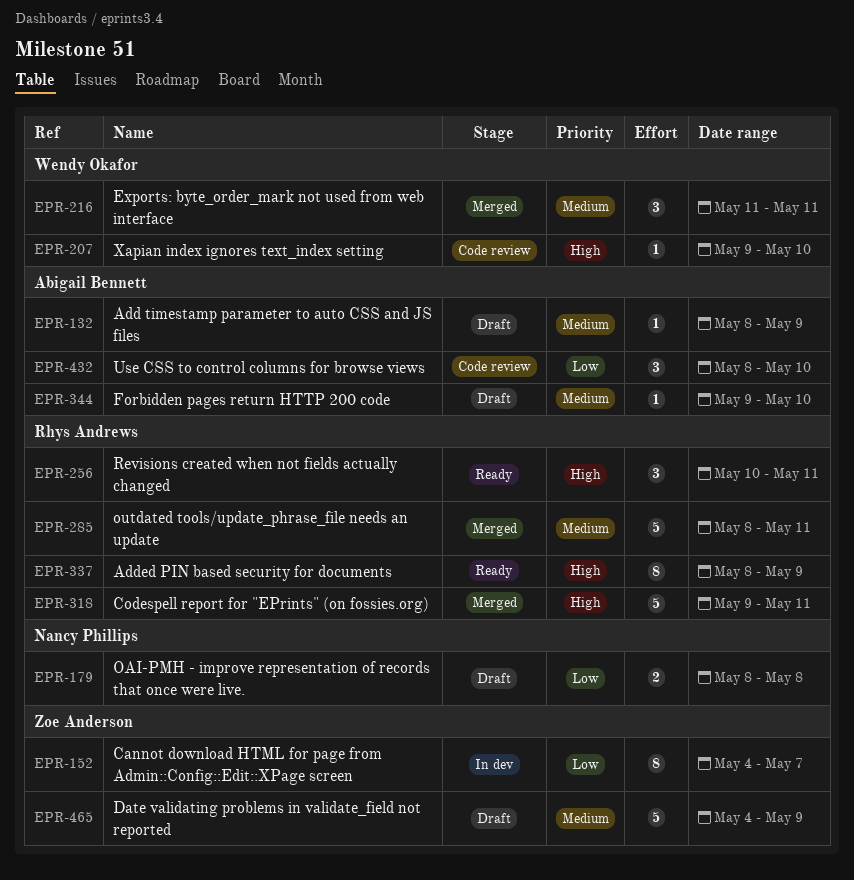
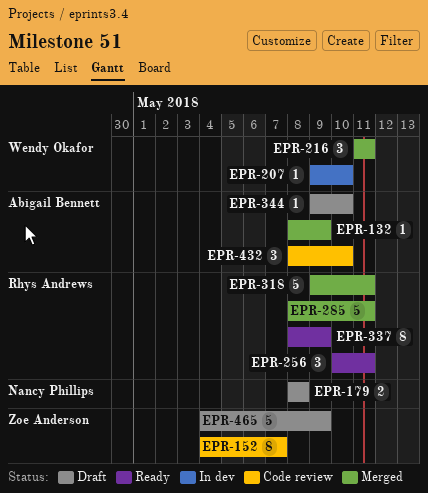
EPR-132, status: Draft -> Merged
EPR-152, status: In dev -> Code review
EPR-207, status: Code review -> In dev

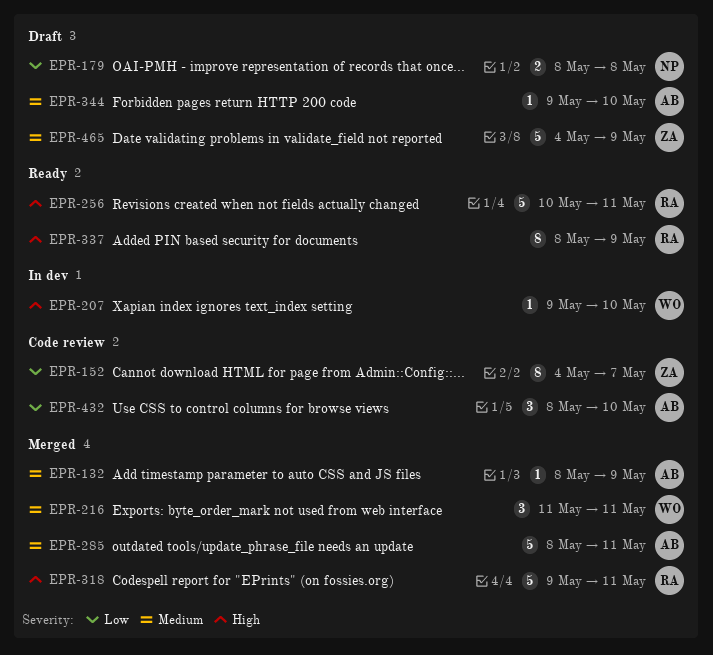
EPR-256, estimate: 3 -> 5
EPR-285, owner: Rhys Andrews -> Abigail Bennett

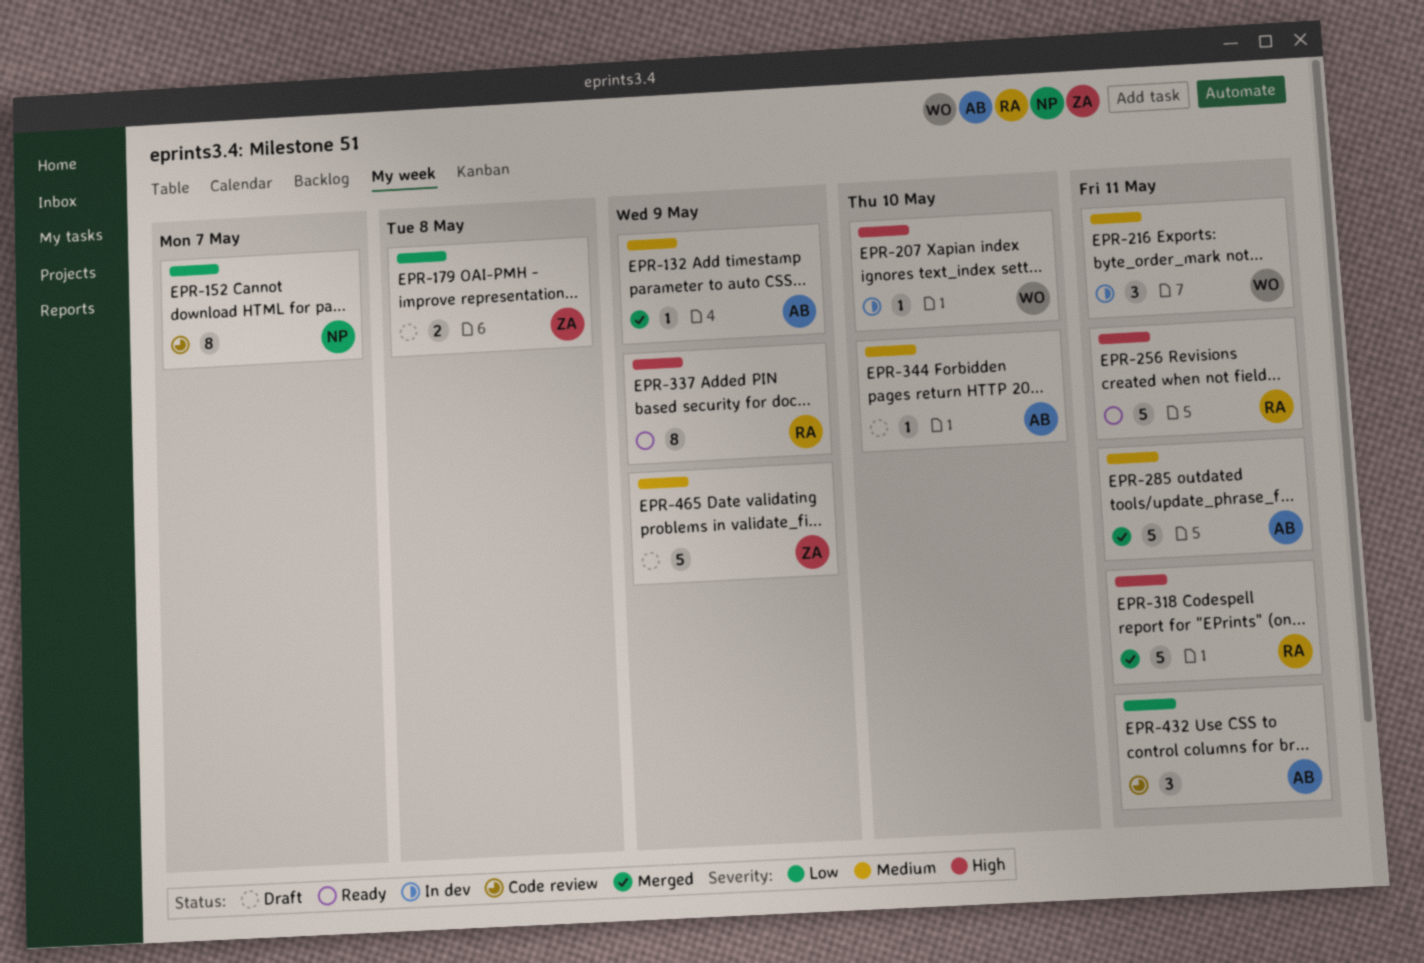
EPR-152, owner: ZA -> NP
EPR-179, owner: NP -> ZA
EPR-216, status: Merged -> In dev
EPR-432, due: May 10 -> May 11

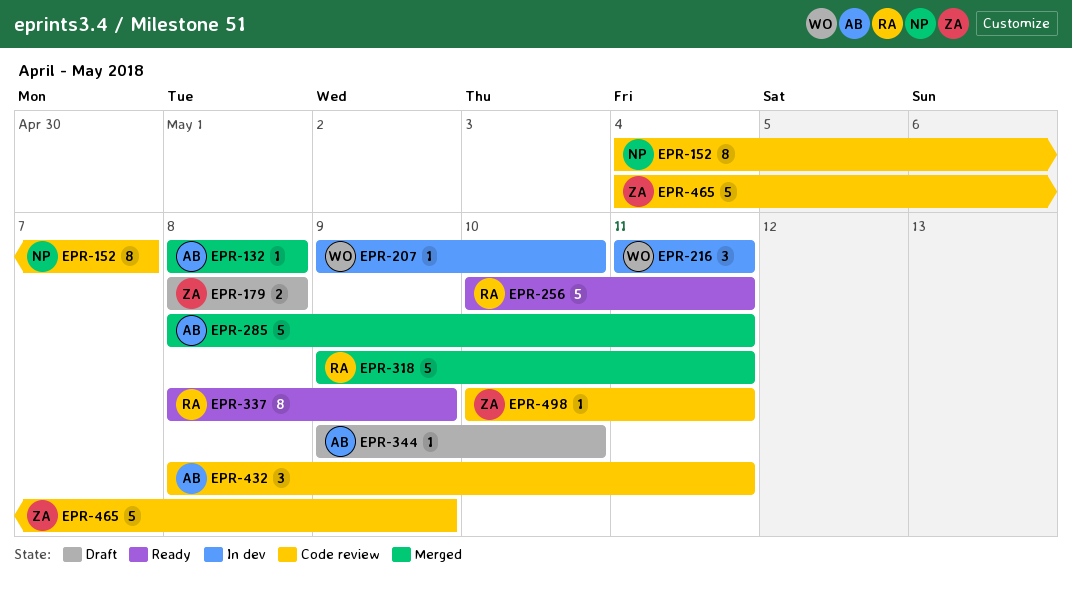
EPR-132, due: May 9 -> May 8
EPR-465, status: Draft -> Code review
EPR-498: none -> present

